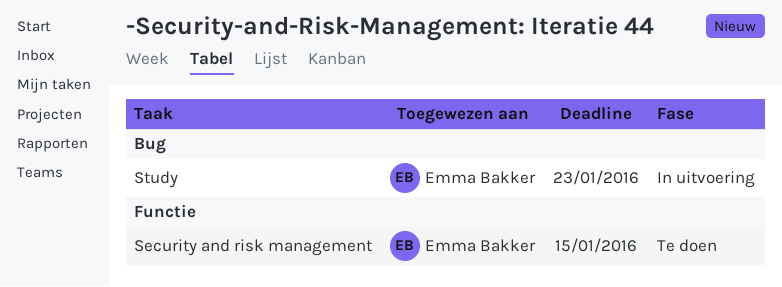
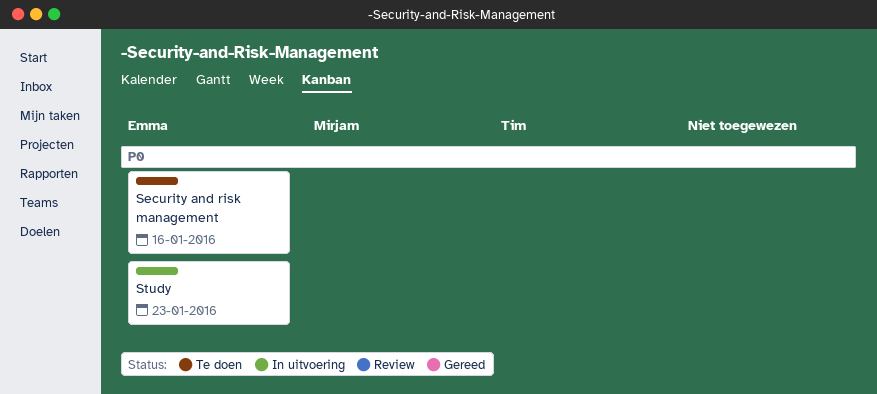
Security and risk management, due: Jan 15 -> Jan 16

